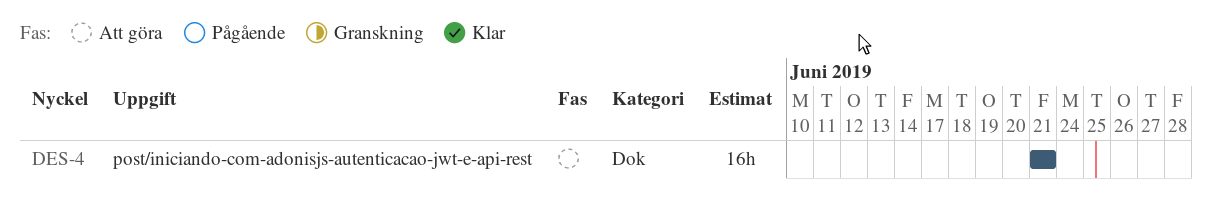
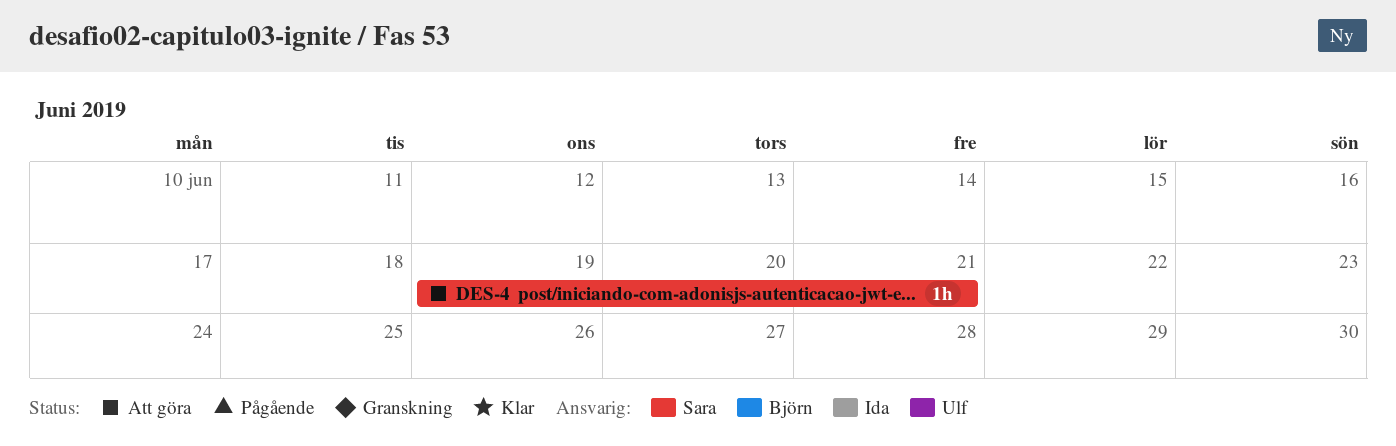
DES-4, estimate: 16h -> 1h
DES-4, start: Jun 21 -> Jun 19

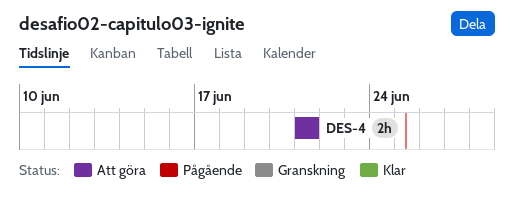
DES-4, estimate: 1h -> 2h
DES-4, start: Jun 19 -> Jun 21

